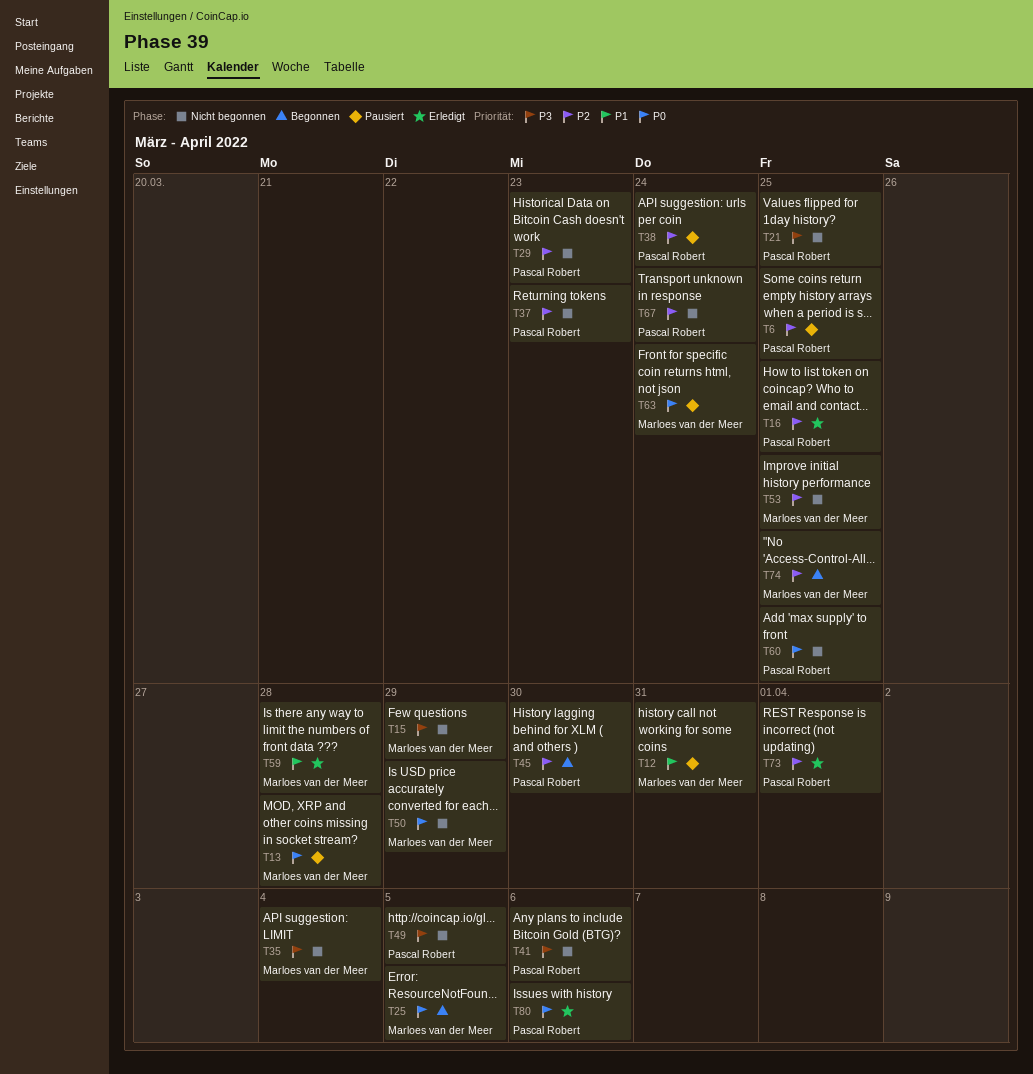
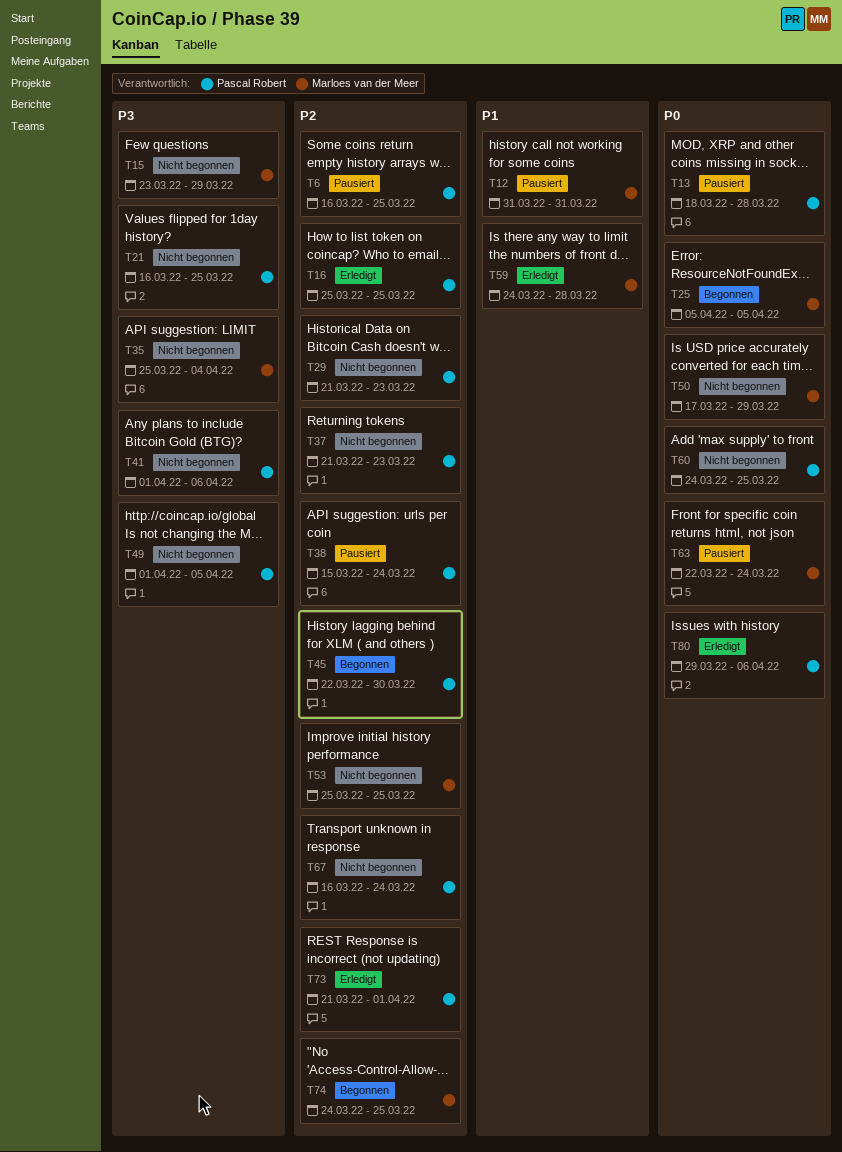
T13, owner: Marloes van der Meer -> Pascal Robert

